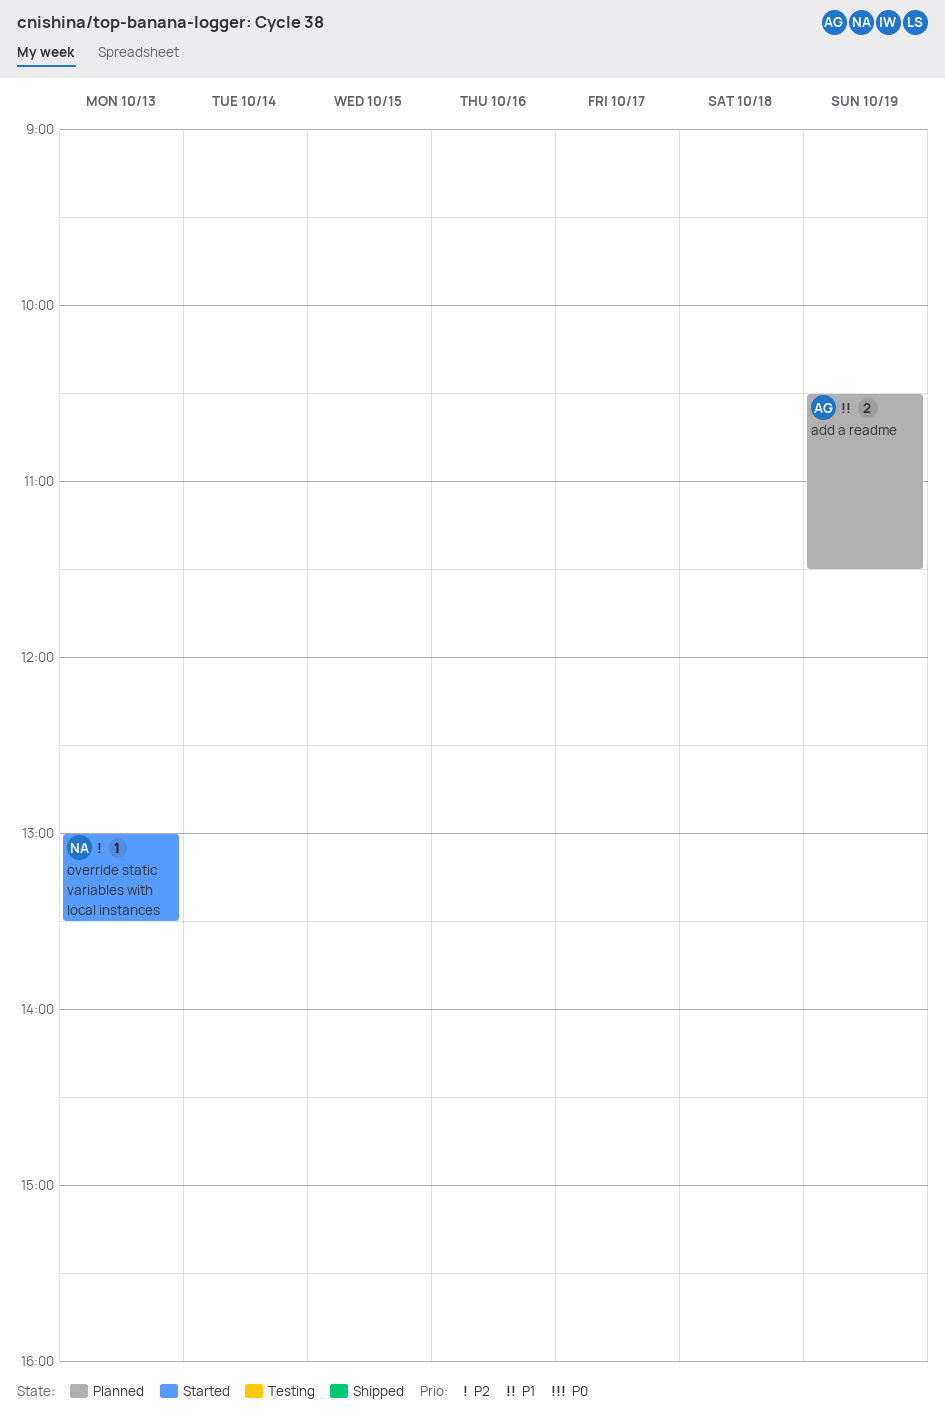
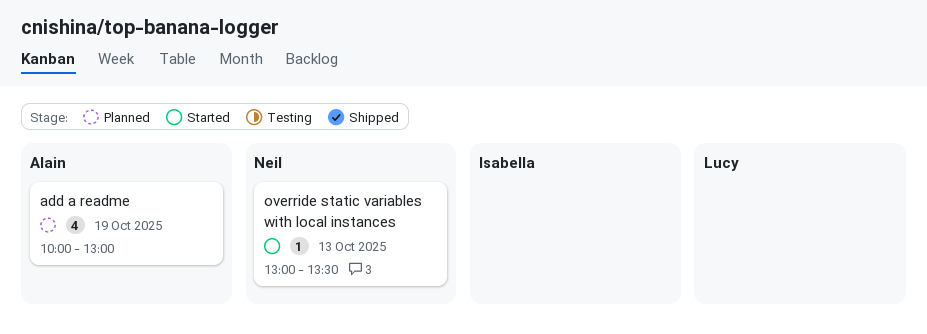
add a readme, estimate: 2 -> 4
add a readme, begins: 10:30 -> 10:00
add a readme, ends: 11:30 -> 13:00

